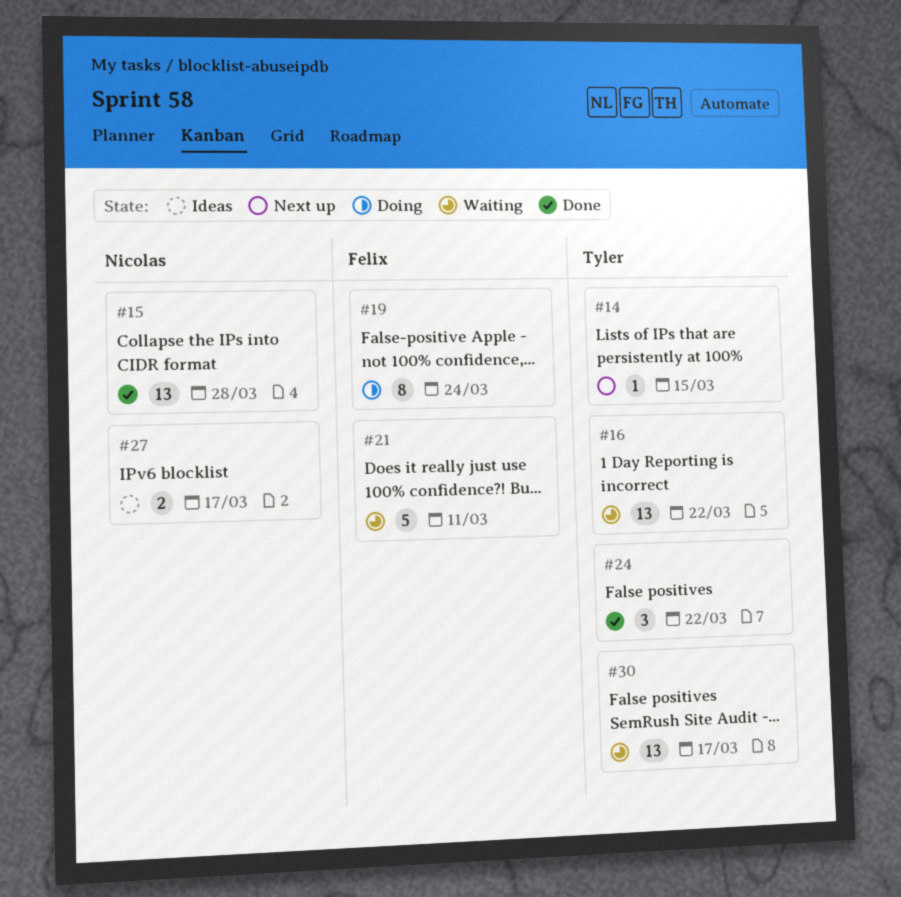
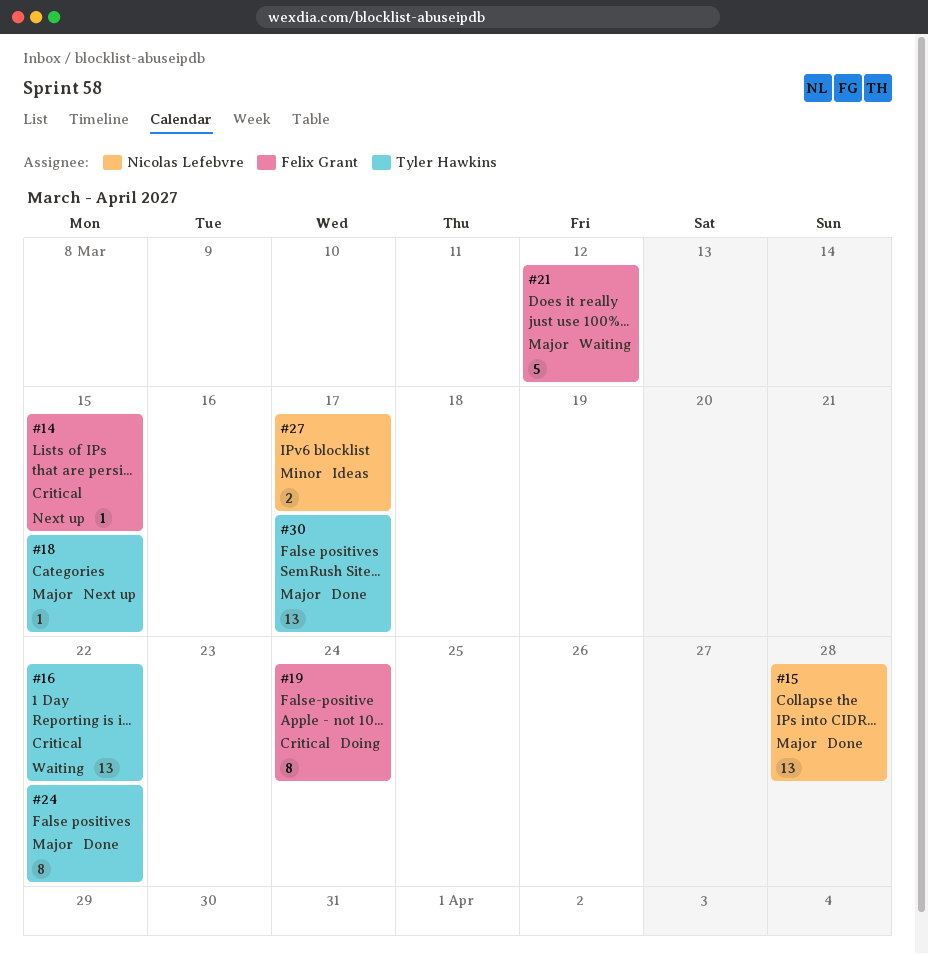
#14, owner: Tyler Hawkins -> Felix Grant
#18: none -> present
#21, due: Mar 11 -> Mar 12
#24, estimate: 3 -> 8
#30, status: Waiting -> Done

